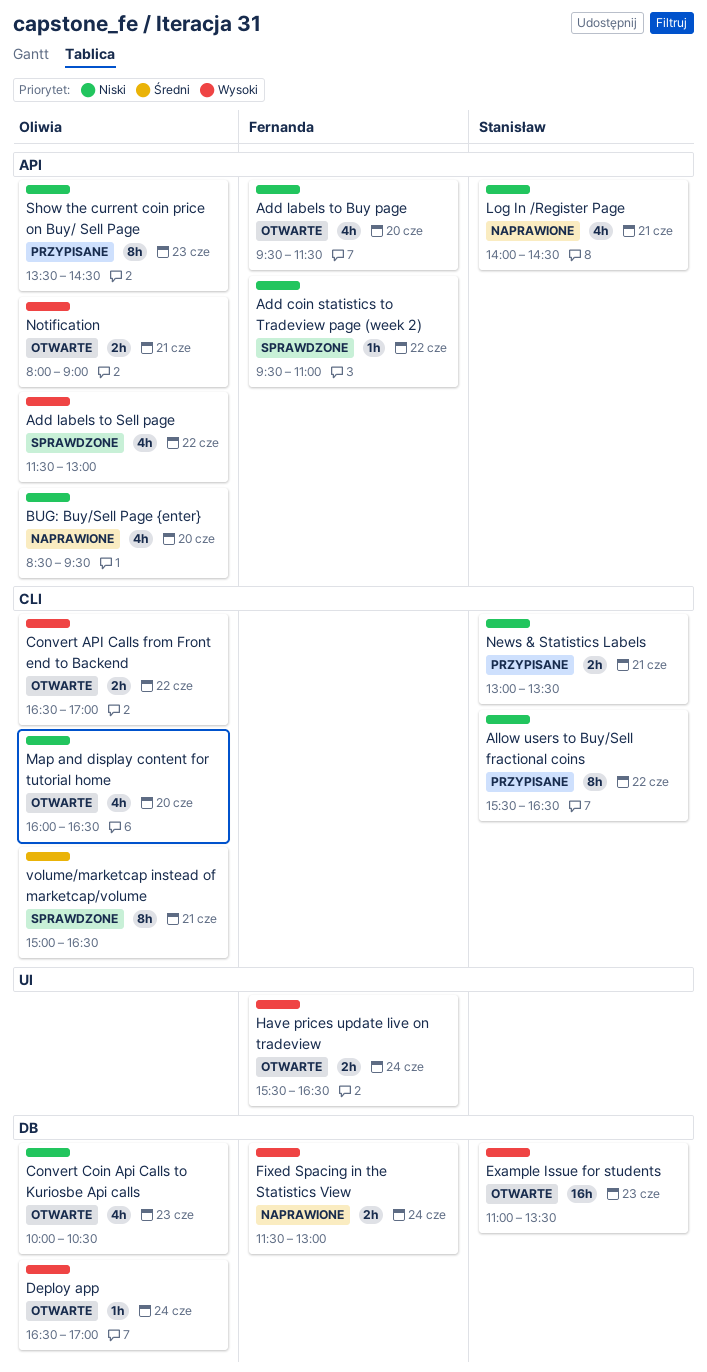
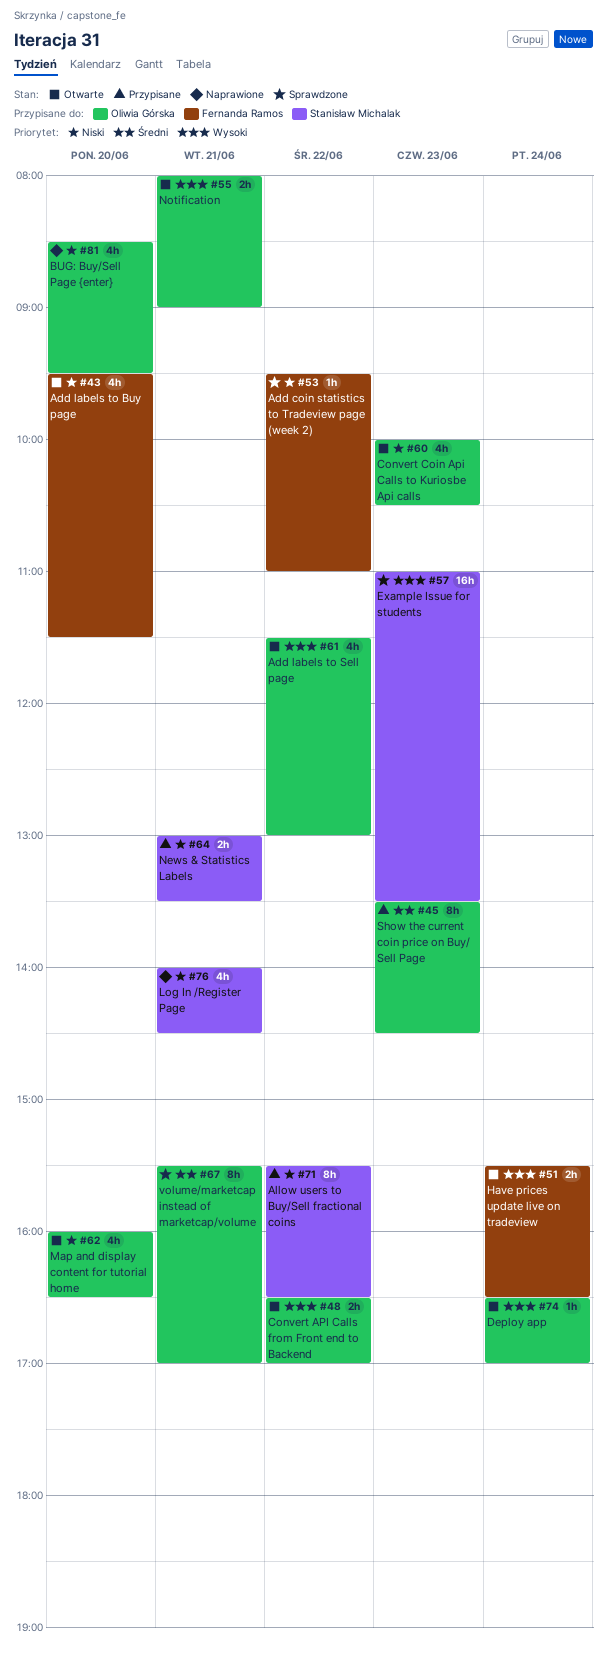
Add labels to Sell page, status: Sprawdzone -> Otwarte
Example Issue for students, status: Otwarte -> Sprawdzone
Fixed Spacing in the Statistics View: present -> none
Show the current coin price on Buy/ Sell Page, priority: Niski -> Średni
volume/marketcap instead of marketcap/volume, begins: 15:00 -> 15:30
volume/marketcap instead of marketcap/volume, ends: 16:30 -> 17:00

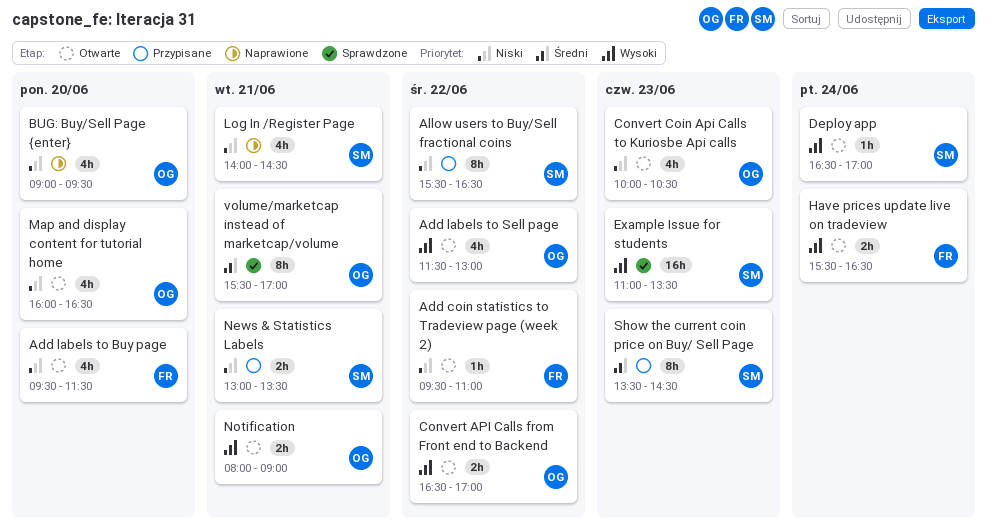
Add coin statistics to Tradeview page (week 2), status: Sprawdzone -> Otwarte
BUG: Buy/Sell Page {enter}, begins: 08:30 -> 09:00
Deploy app, owner: Oliwia Górska -> Stanisław Michalak
Show the current coin price on Buy/ Sell Page, owner: Oliwia Górska -> Stanisław Michalak

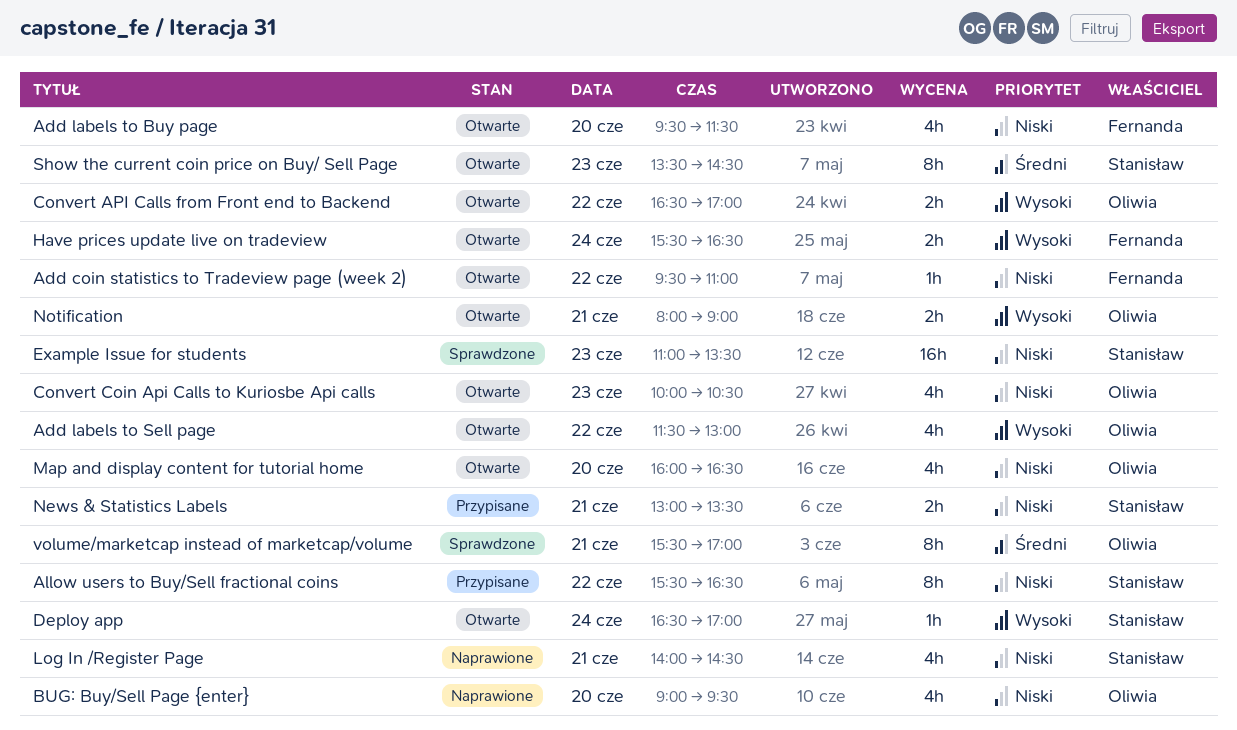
Example Issue for students, priority: Wysoki -> Niski
Show the current coin price on Buy/ Sell Page, status: Przypisane -> Otwarte

